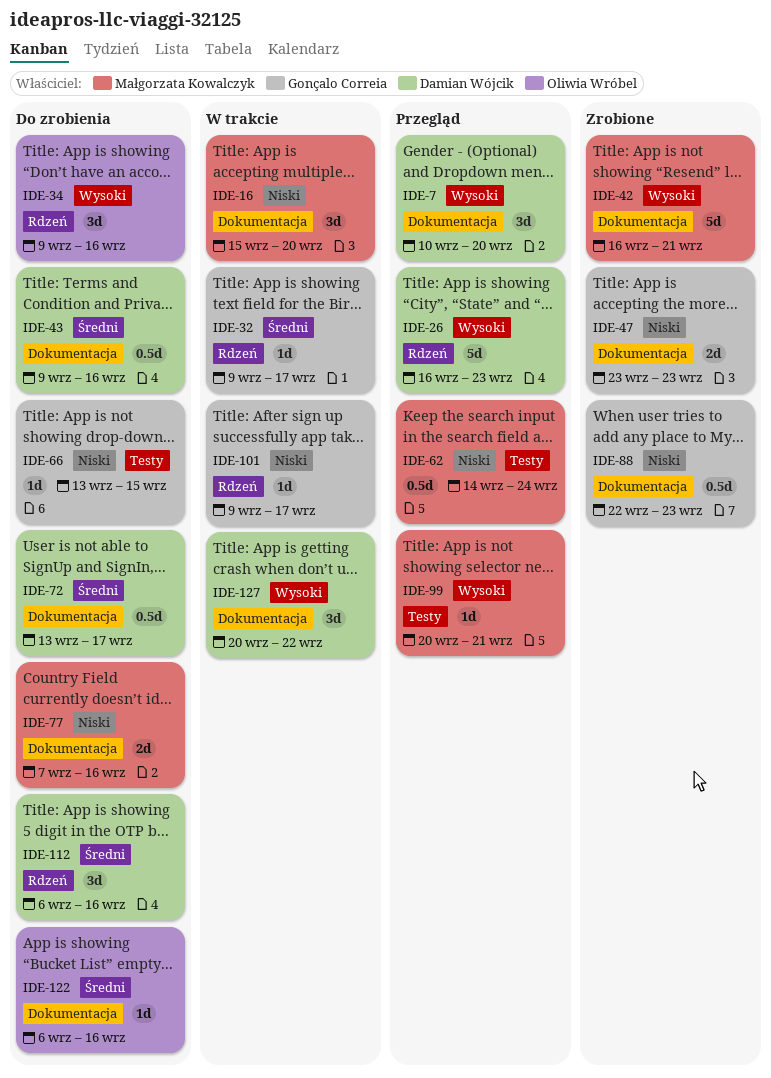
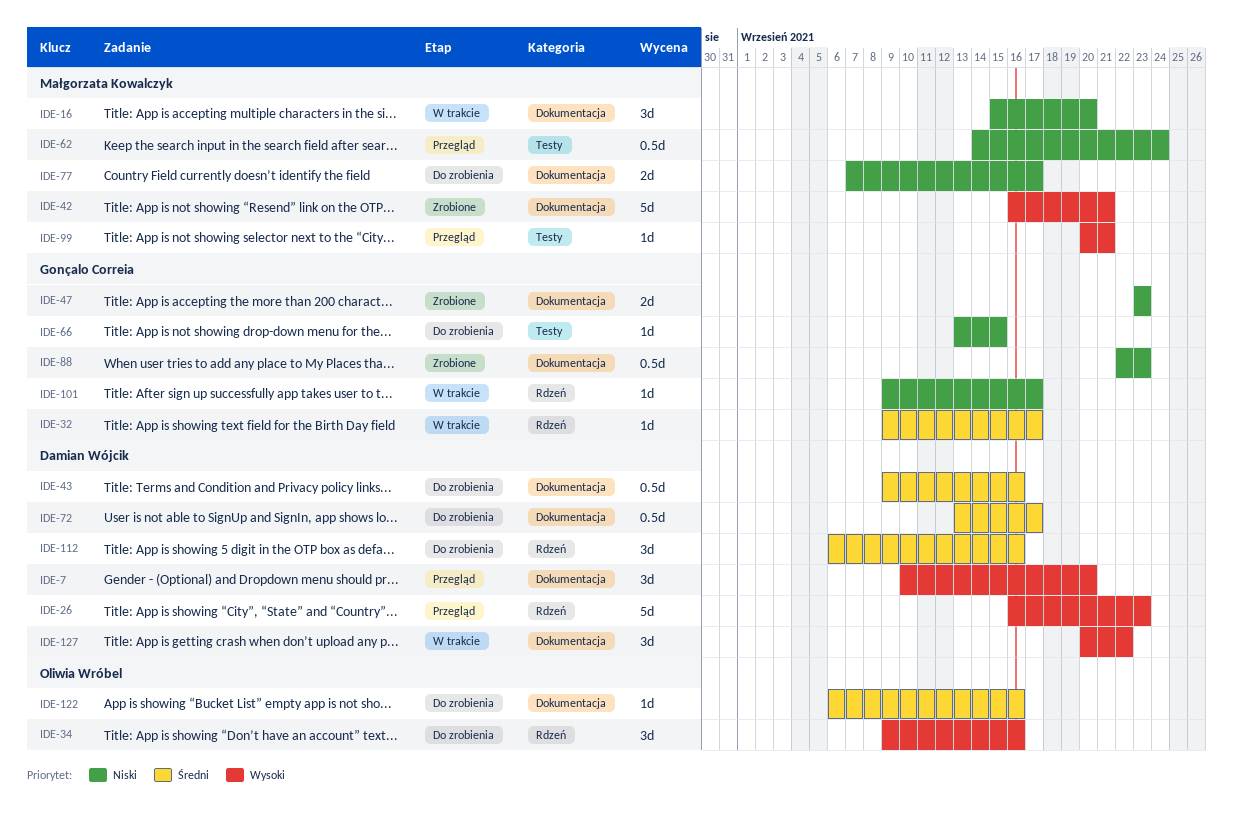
IDE-77, due: Sep 16 -> Sep 17

